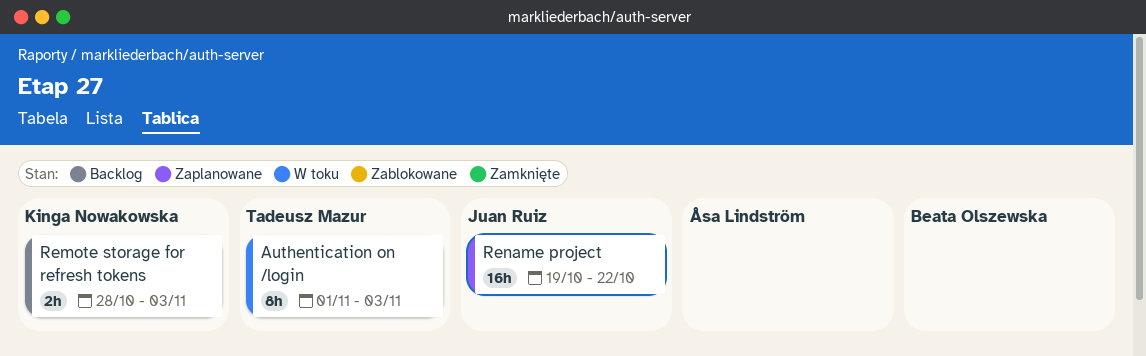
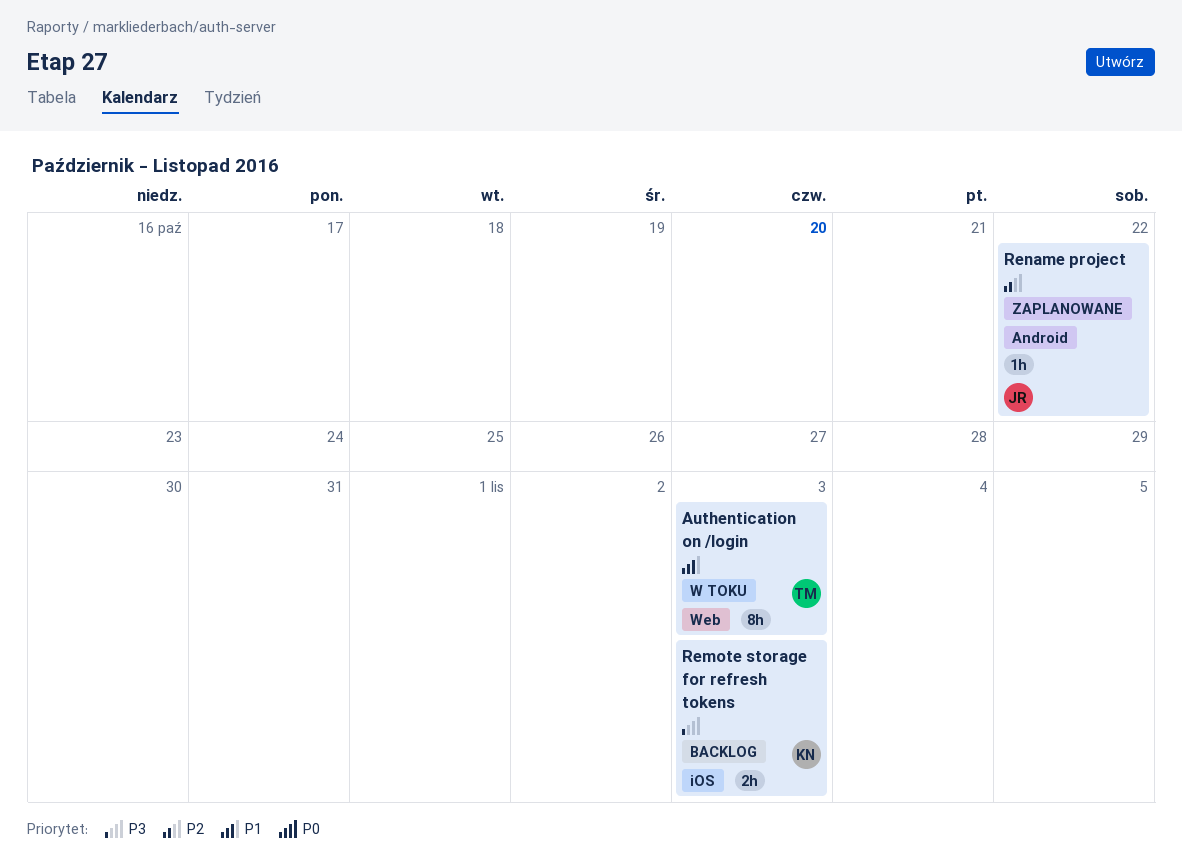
Rename project, estimate: 16h -> 1h

